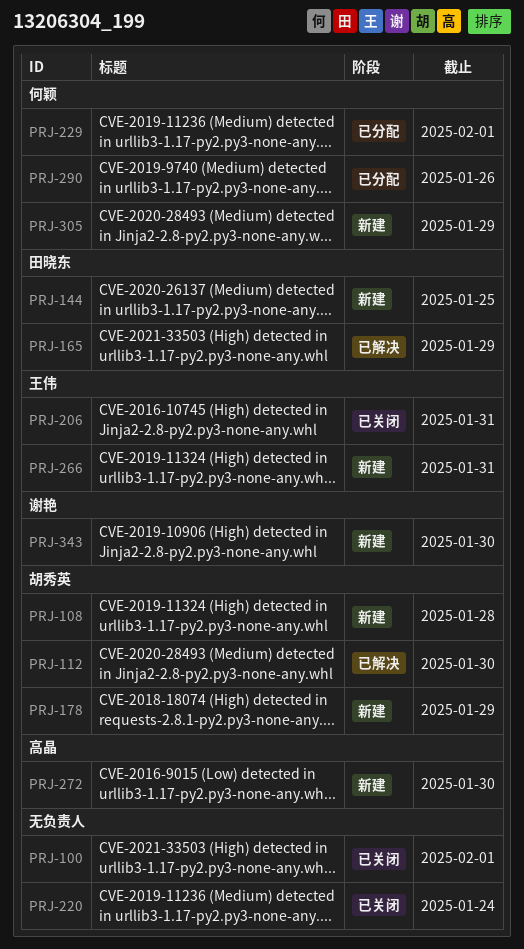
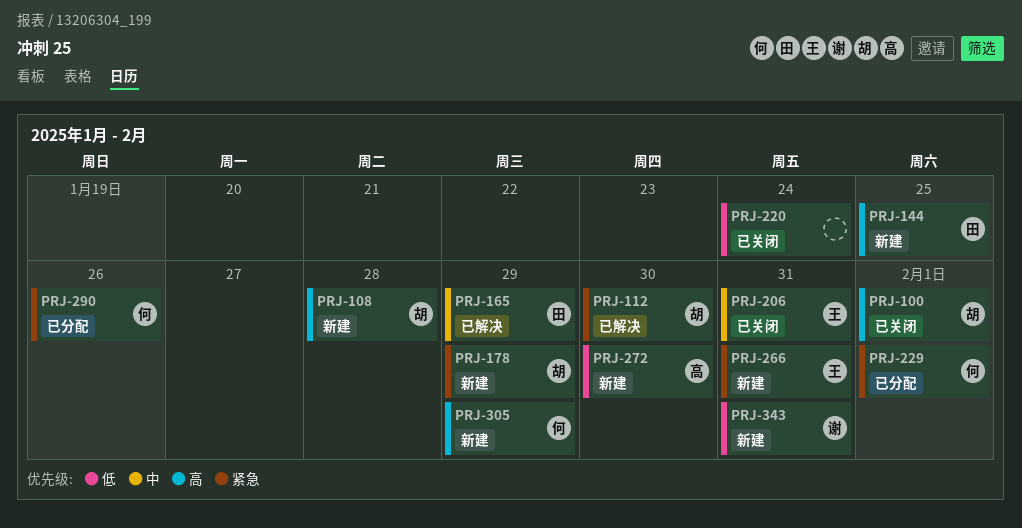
PRJ-100, owner: none -> 胡秀英
PRJ-343, due: Jan 30 -> Jan 31

